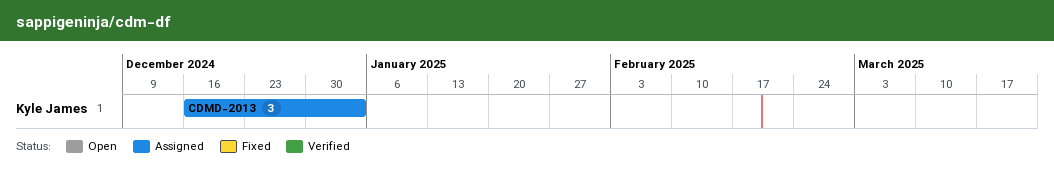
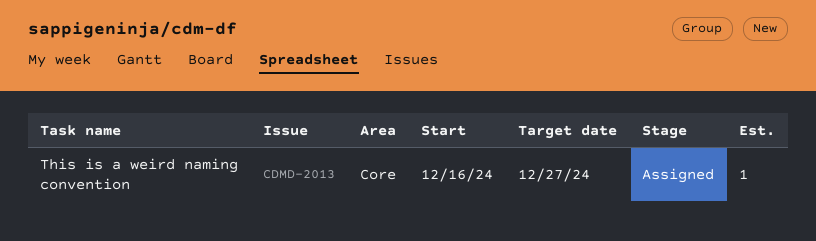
CDMD-2013, estimate: 3 -> 1
CDMD-2013, due: Jan 3 -> Dec 27

